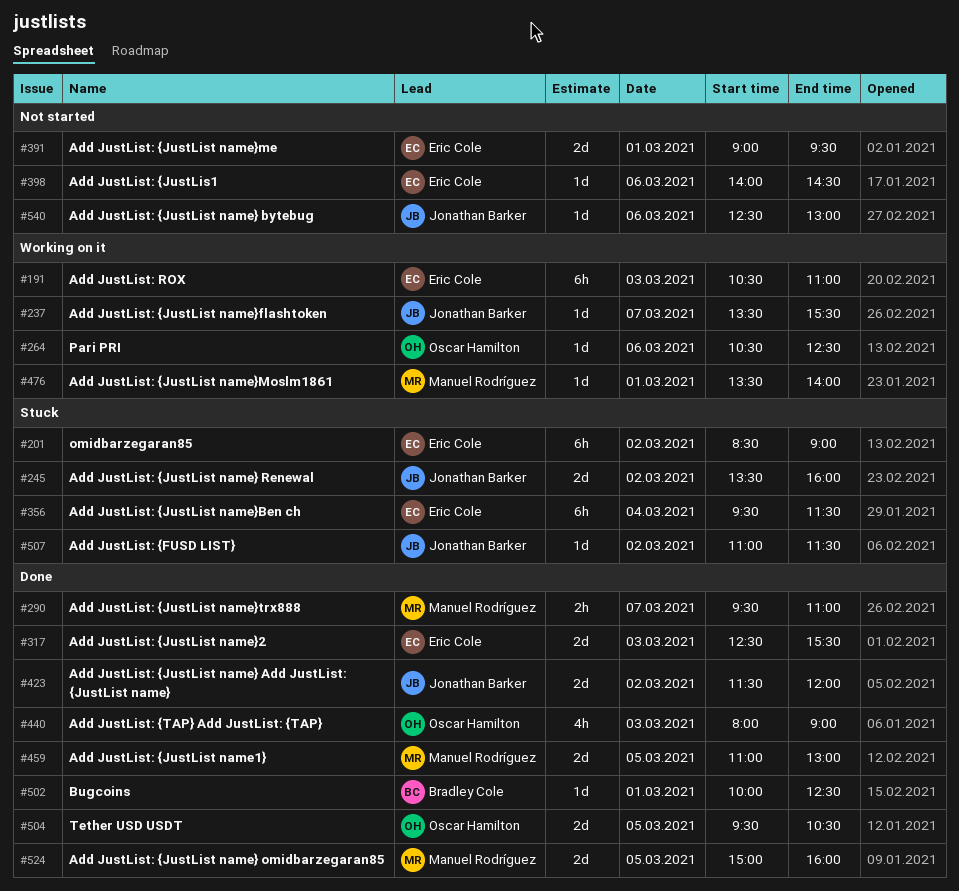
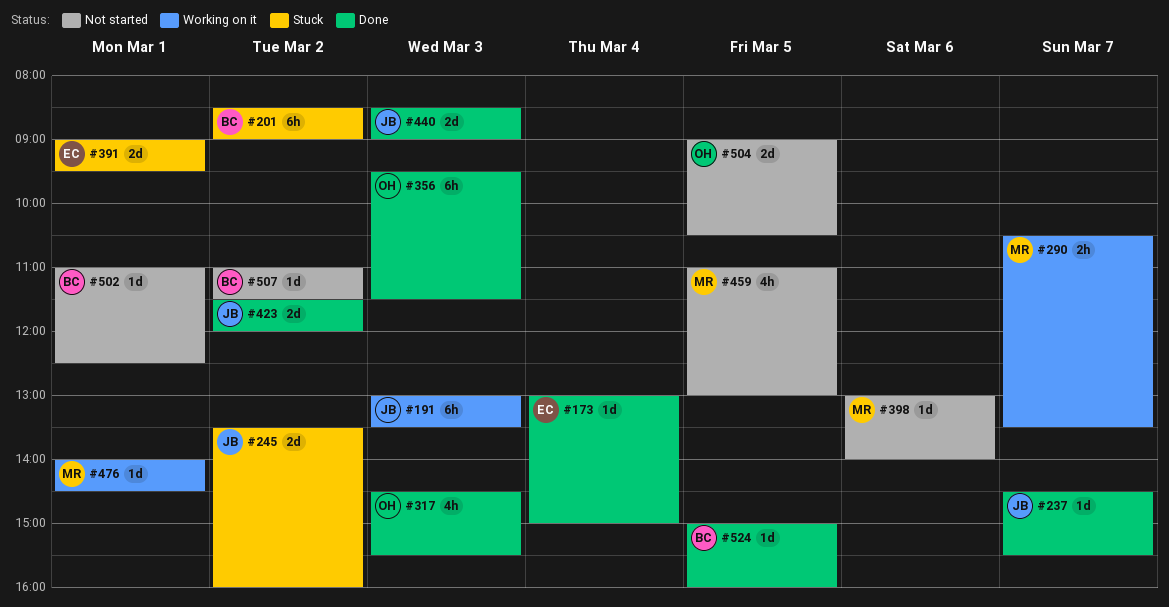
#173: none -> present
#191, owner: Eric Cole -> Jonathan Barker
#191, begins: 10:30 -> 13:00
#191, ends: 11:00 -> 13:30
#201, owner: Eric Cole -> Bradley Cole
#237, status: Working on it -> Done
#237, begins: 13:30 -> 14:30
#264: present -> none
#290, status: Done -> Working on it
#290, begins: 09:30 -> 10:30
#290, ends: 11:00 -> 13:30
#317, owner: Eric Cole -> Oscar Hamilton
#317, estimate: 2d -> 4h
#317, begins: 12:30 -> 14:30
#356, status: Stuck -> Done
#356, owner: Eric Cole -> Oscar Hamilton
#356, day: Mar 4 -> Mar 3
#391, status: Not started -> Stuck
#398, owner: Eric Cole -> Manuel Rodríguez
#398, begins: 14:00 -> 13:00
#398, ends: 14:30 -> 14:00
#440, owner: Oscar Hamilton -> Jonathan Barker
#440, estimate: 4h -> 2d
#440, begins: 08:00 -> 08:30
#459, status: Done -> Not started
#459, estimate: 2d -> 4h
#476, begins: 13:30 -> 14:00
#476, ends: 14:00 -> 14:30
#502, status: Done -> Not started
#502, begins: 10:00 -> 11:00
#504, status: Done -> Not started
#504, begins: 09:30 -> 09:00
#507, status: Stuck -> Not started
#507, owner: Jonathan Barker -> Bradley Cole
#524, owner: Manuel Rodríguez -> Bradley Cole
#524, estimate: 2d -> 1d
#540: present -> none

